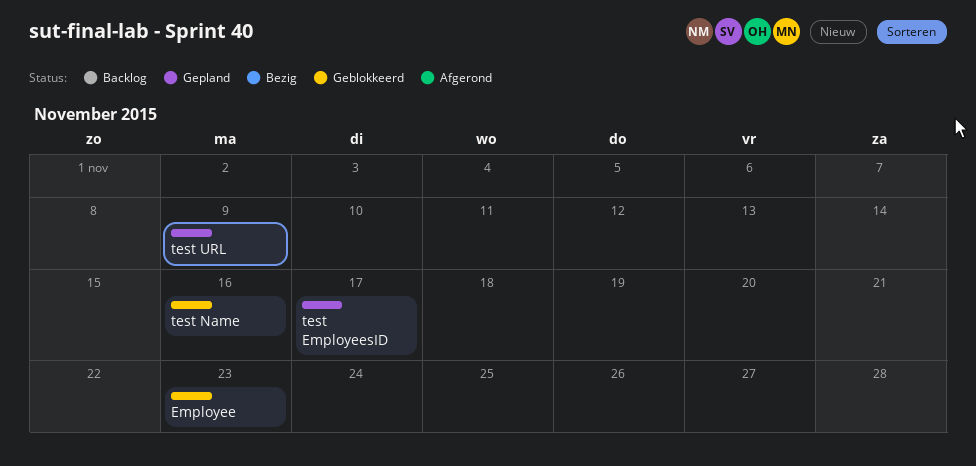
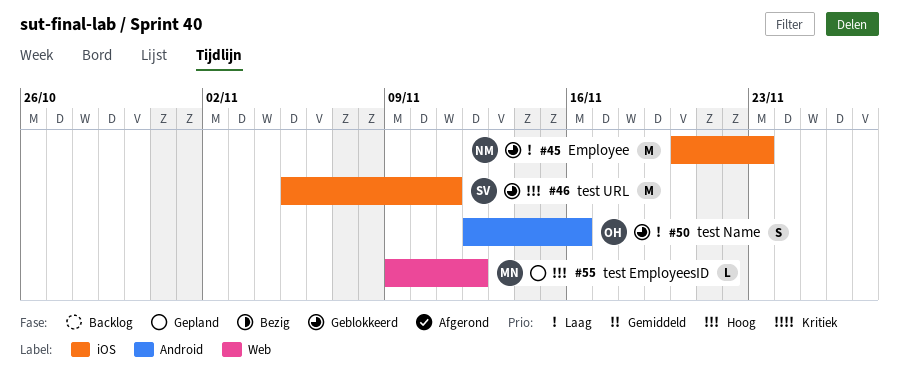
test EmployeesID, due: Nov 17 -> Nov 12
test URL, status: Gepland -> Geblokkeerd
test URL, due: Nov 9 -> Nov 11

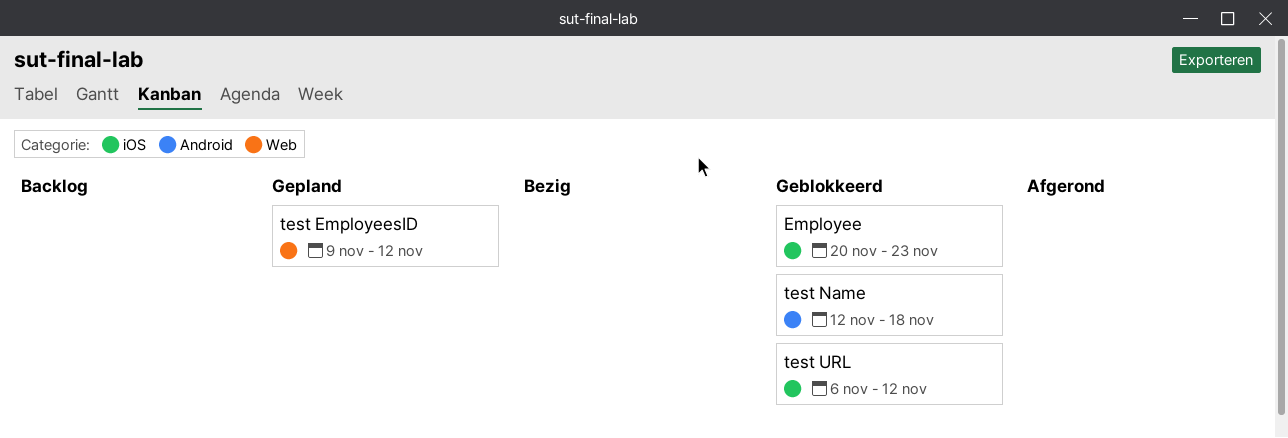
test Name, due: Nov 16 -> Nov 18
test URL, start: Nov 5 -> Nov 6
test URL, due: Nov 11 -> Nov 12

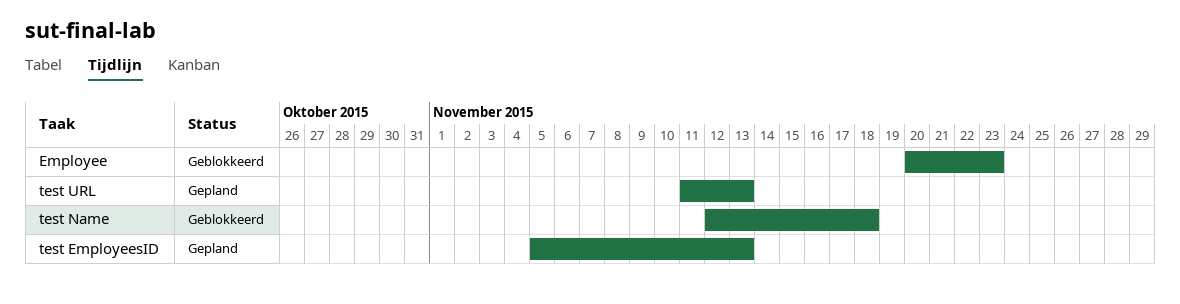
test EmployeesID, start: Nov 9 -> Nov 5
test EmployeesID, due: Nov 12 -> Nov 13
test URL, status: Geblokkeerd -> Gepland
test URL, start: Nov 6 -> Nov 11
test URL, due: Nov 12 -> Nov 13

